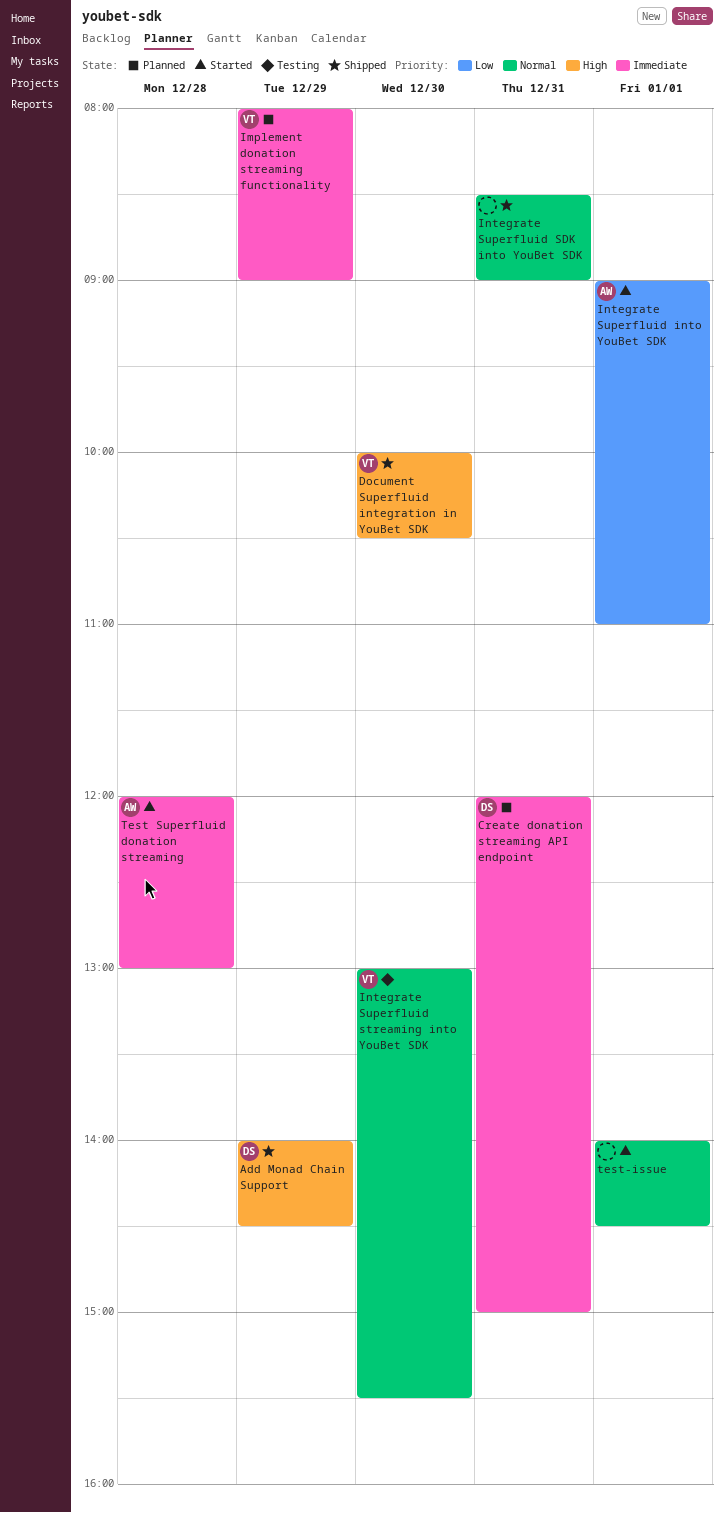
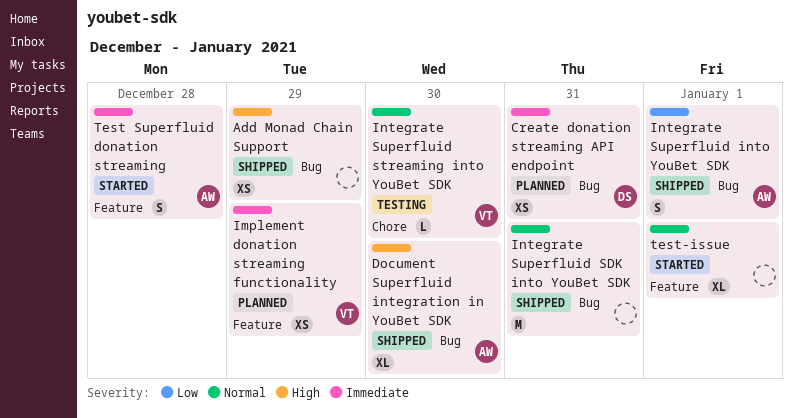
Add Monad Chain Support, owner: DS -> none
Document Superfluid integration in YouBet SDK, owner: VT -> AW
Integrate Superfluid into YouBet SDK, status: Started -> Shipped

